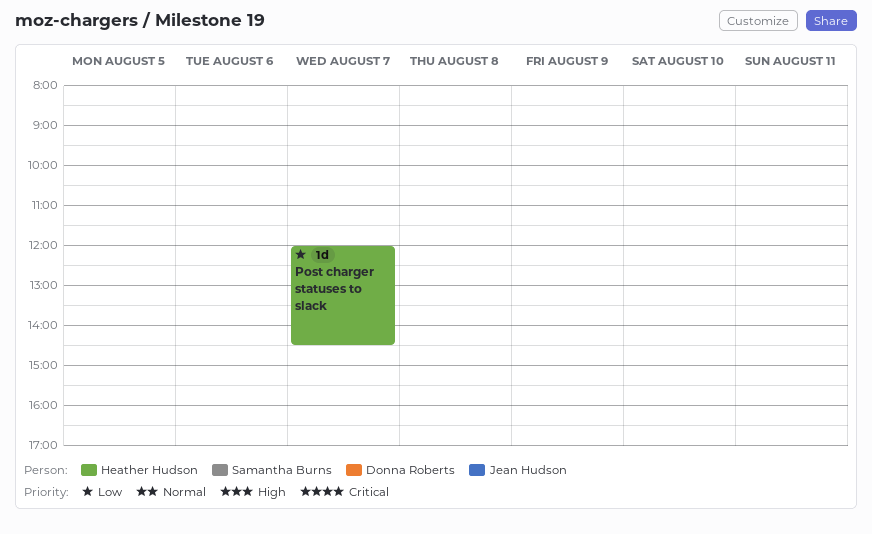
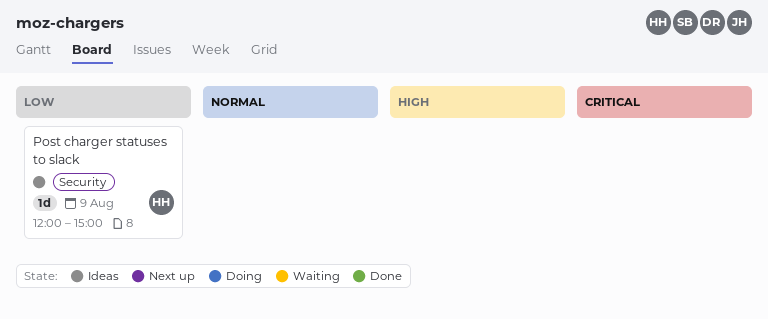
Post charger statuses to slack, day: Aug 7 -> Aug 9
Post charger statuses to slack, ends: 14:30 -> 15:00

